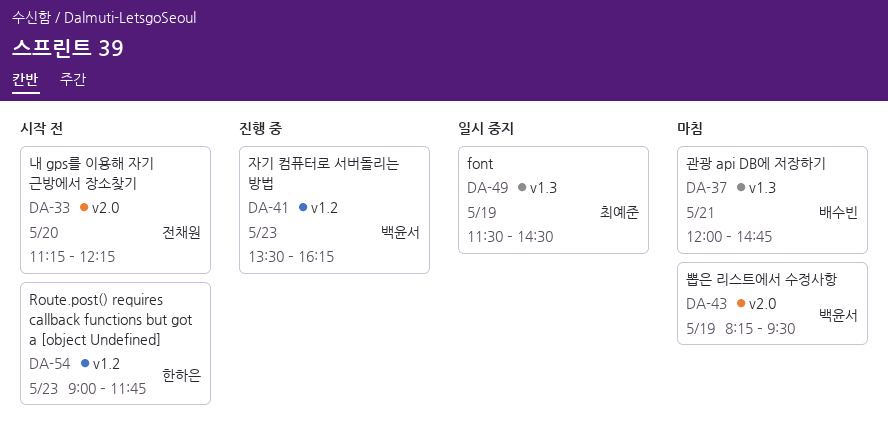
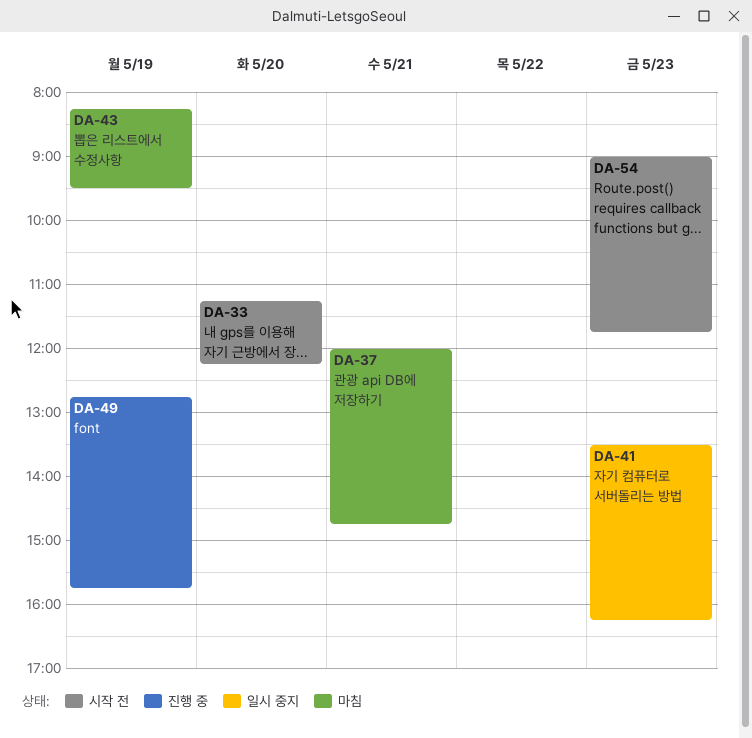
DA-41, status: 진행 중 -> 일시 중지
DA-49, status: 일시 중지 -> 진행 중
DA-49, begins: 11:30 -> 12:45
DA-49, ends: 14:30 -> 15:45

